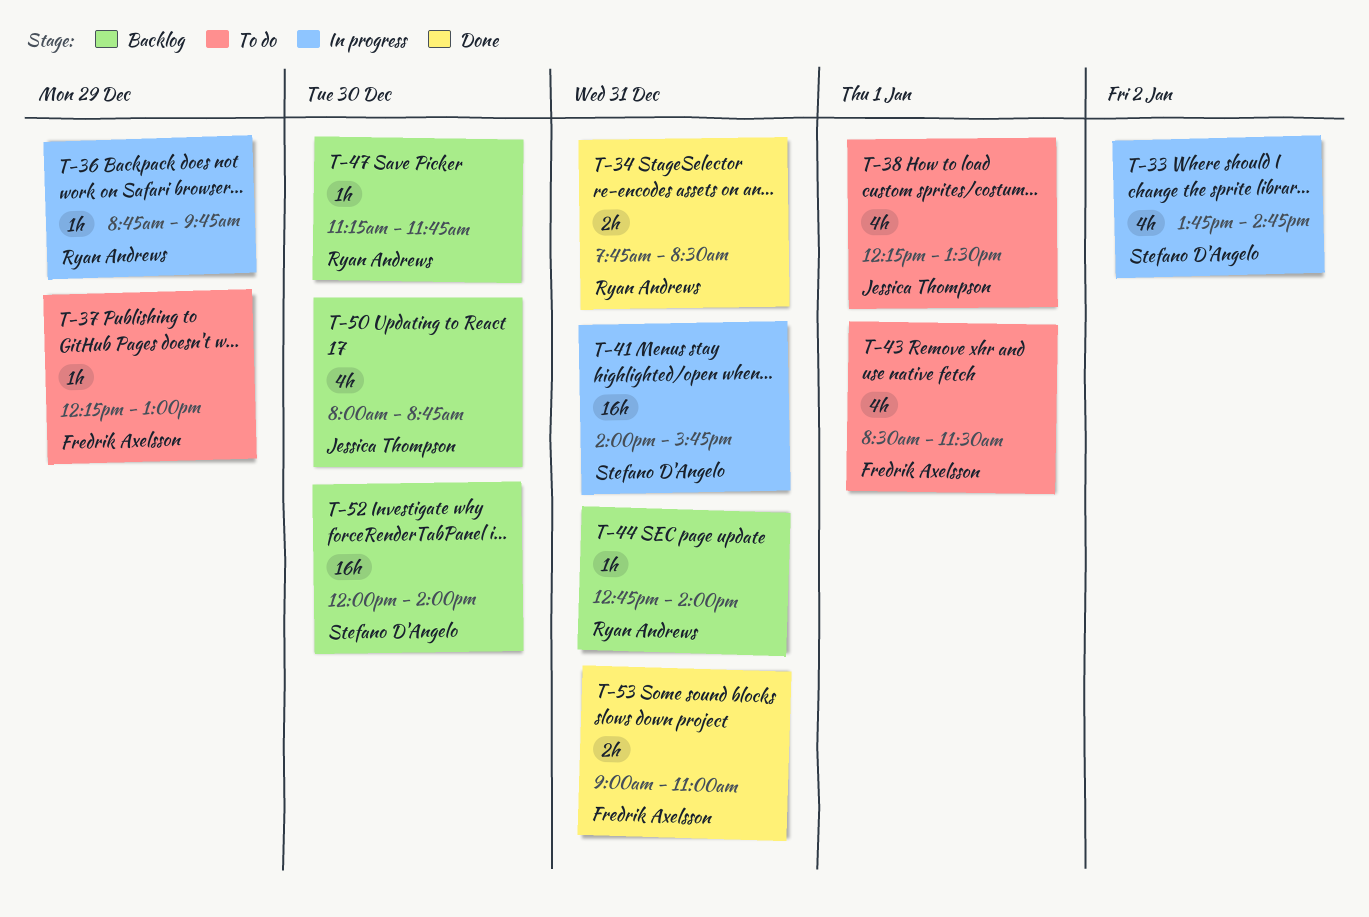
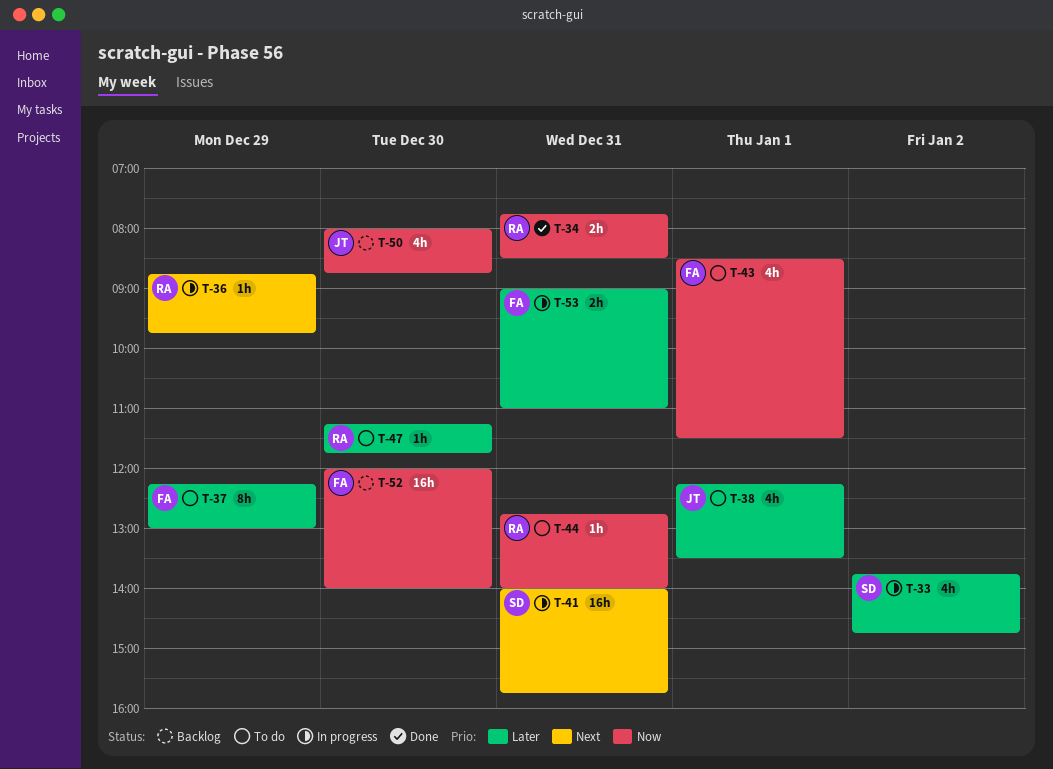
T-37, estimate: 1h -> 8h
T-44, status: Backlog -> To do
T-47, status: Backlog -> To do
T-52, owner: Stefano D'Angelo -> Fredrik Axelsson
T-53, status: Done -> In progress

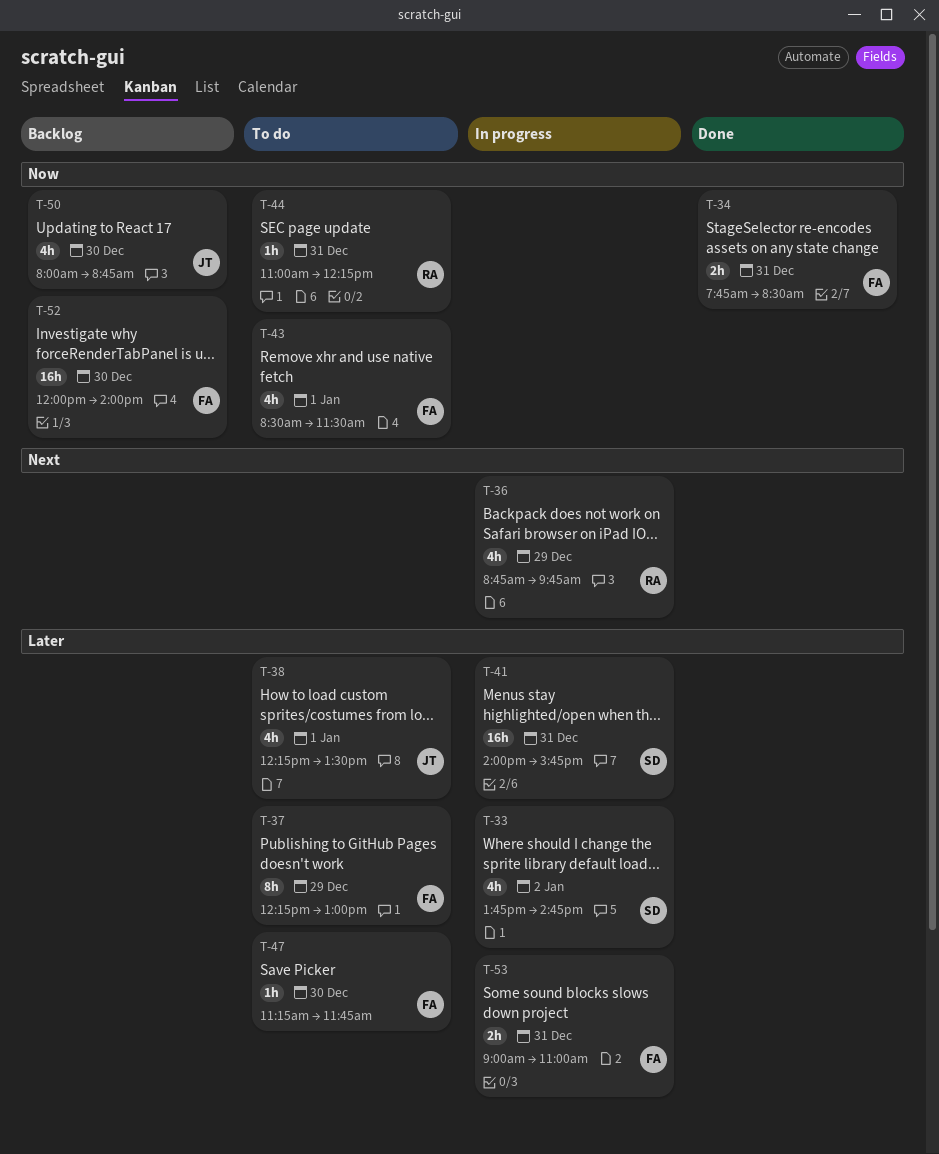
T-34, owner: RA -> FA
T-36, estimate: 1h -> 4h
T-41, priority: Next -> Later
T-44, begins: 12:45 -> 11:00
T-44, ends: 14:00 -> 12:15
T-47, owner: RA -> FA

